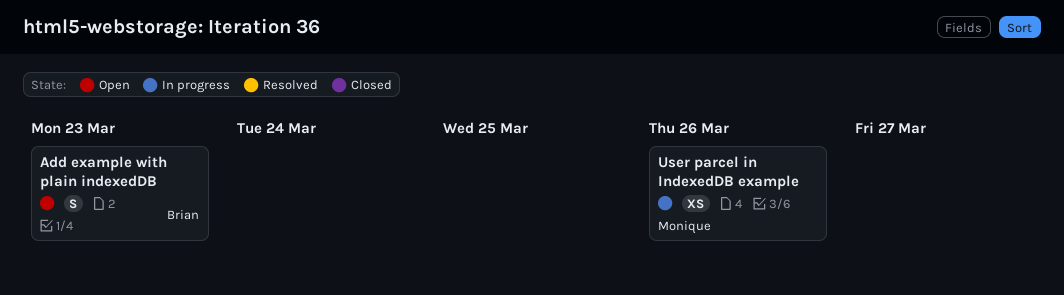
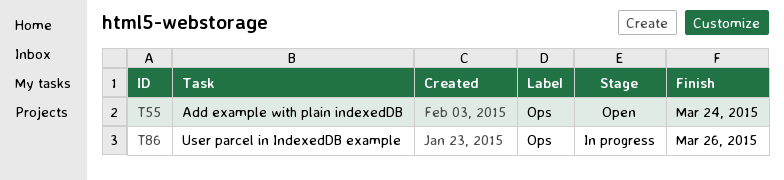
Add example with plain indexedDB, due: Mar 23 -> Mar 24

